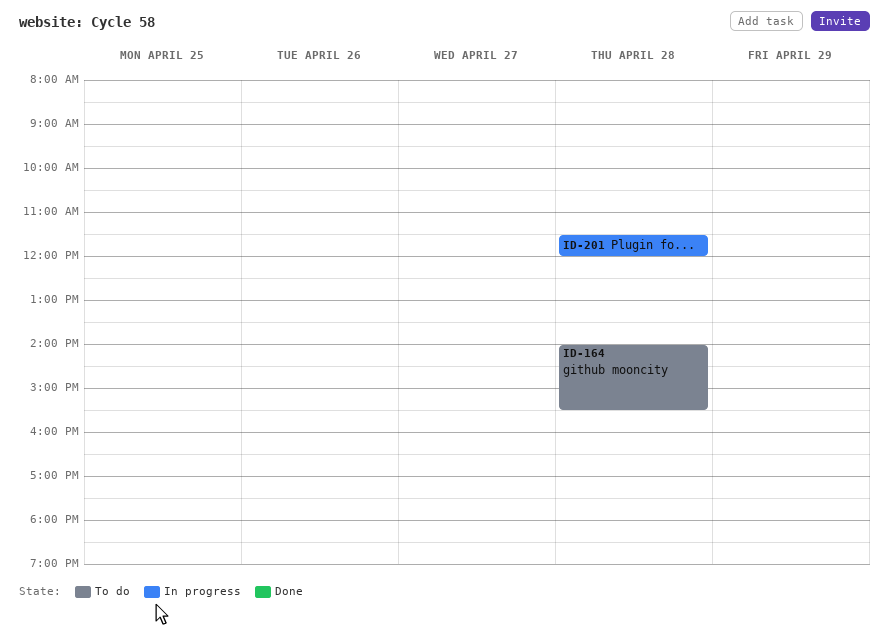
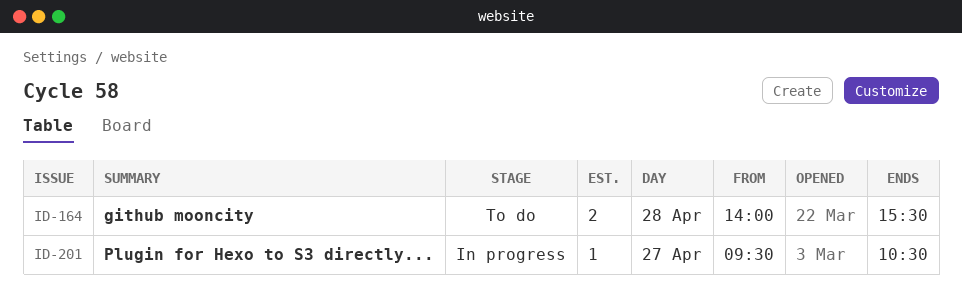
ID-201, day: Apr 28 -> Apr 27
ID-201, begins: 11:30 -> 09:30
ID-201, ends: 12:00 -> 10:30

